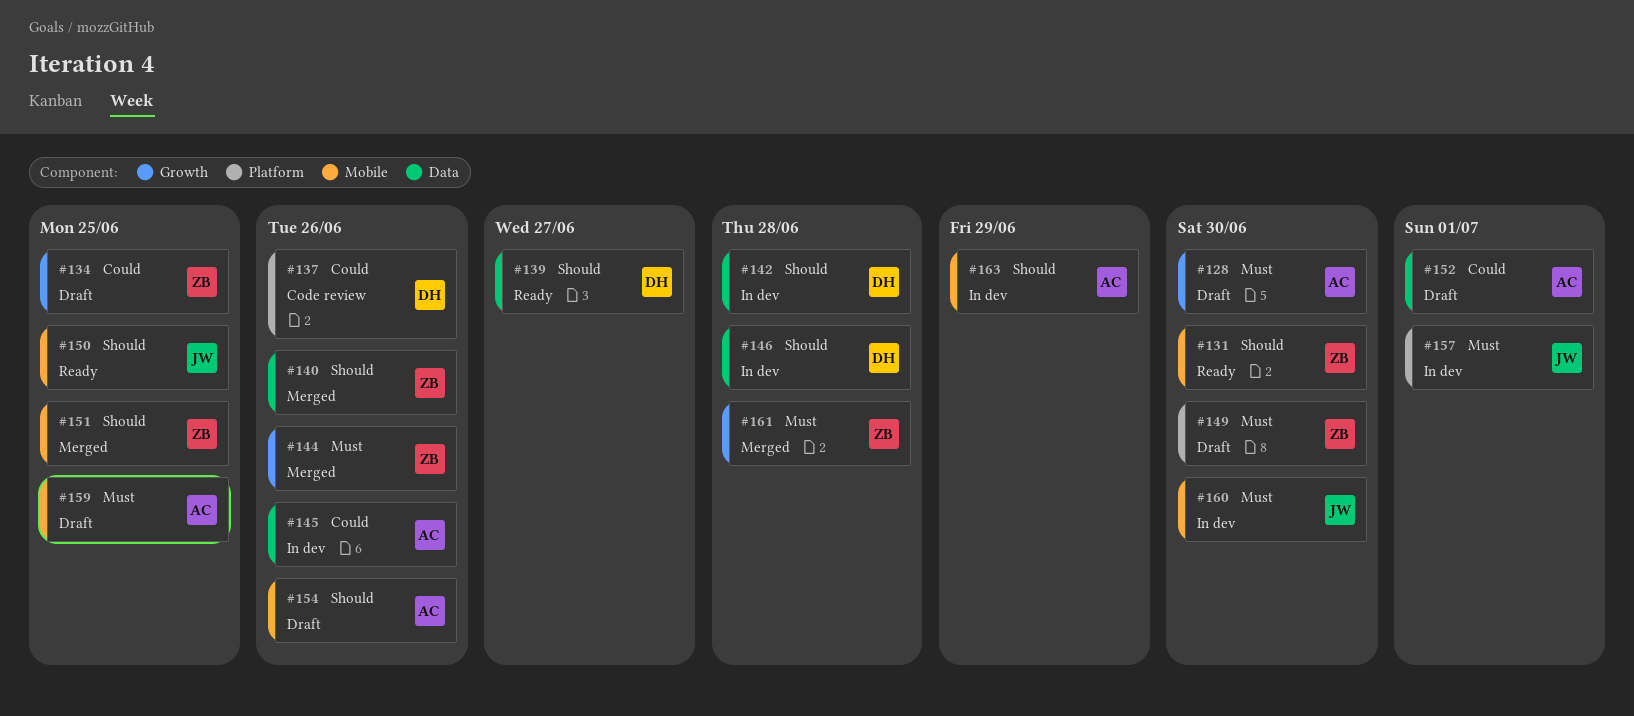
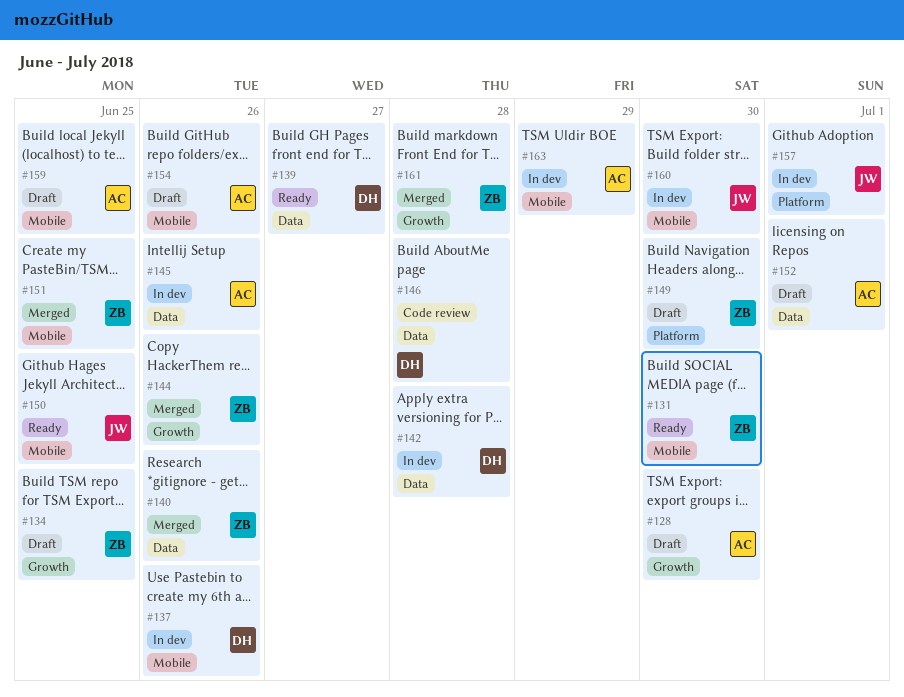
#137, status: Code review -> In dev
#137, label: Platform -> Mobile
#146, status: In dev -> Code review

